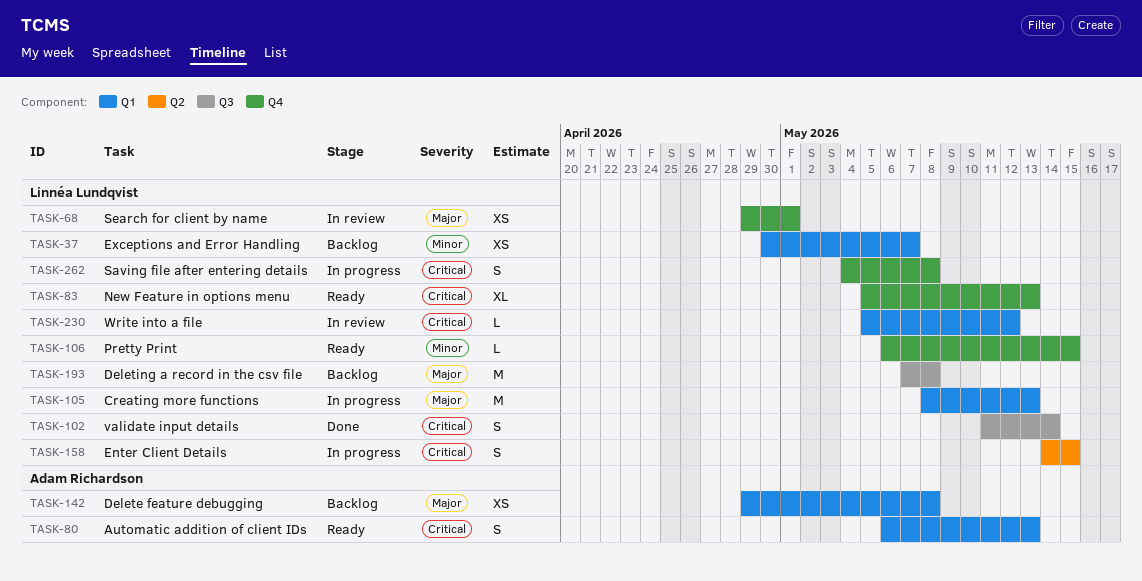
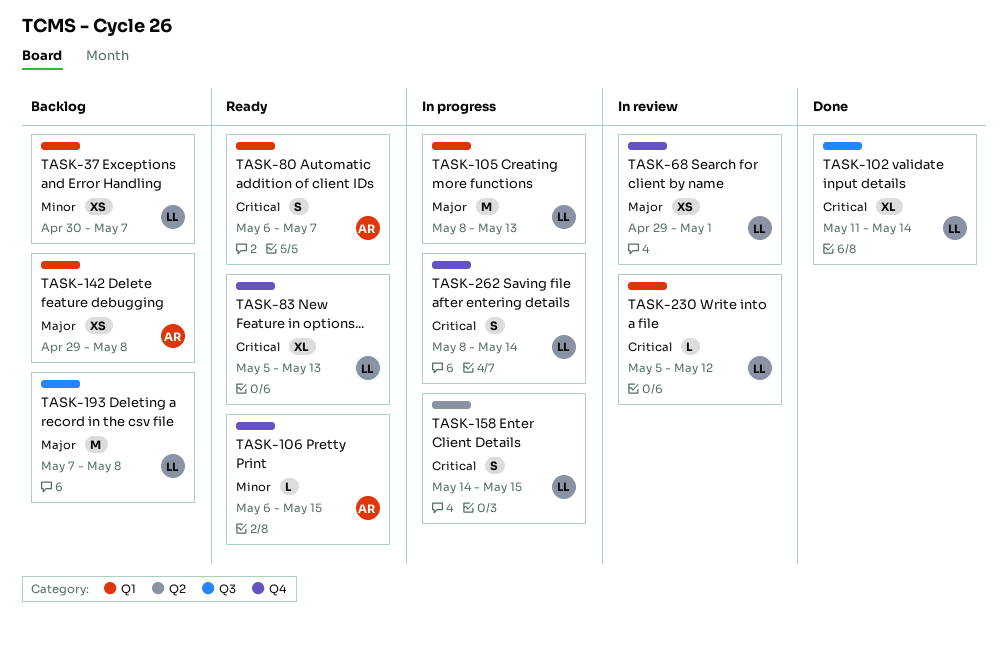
TASK-80, due: May 13 -> May 7
TASK-102, estimate: S -> XL
TASK-106, owner: Linnéa Lundqvist -> Adam Richardson
TASK-262, start: May 4 -> May 8
TASK-262, due: May 8 -> May 14

